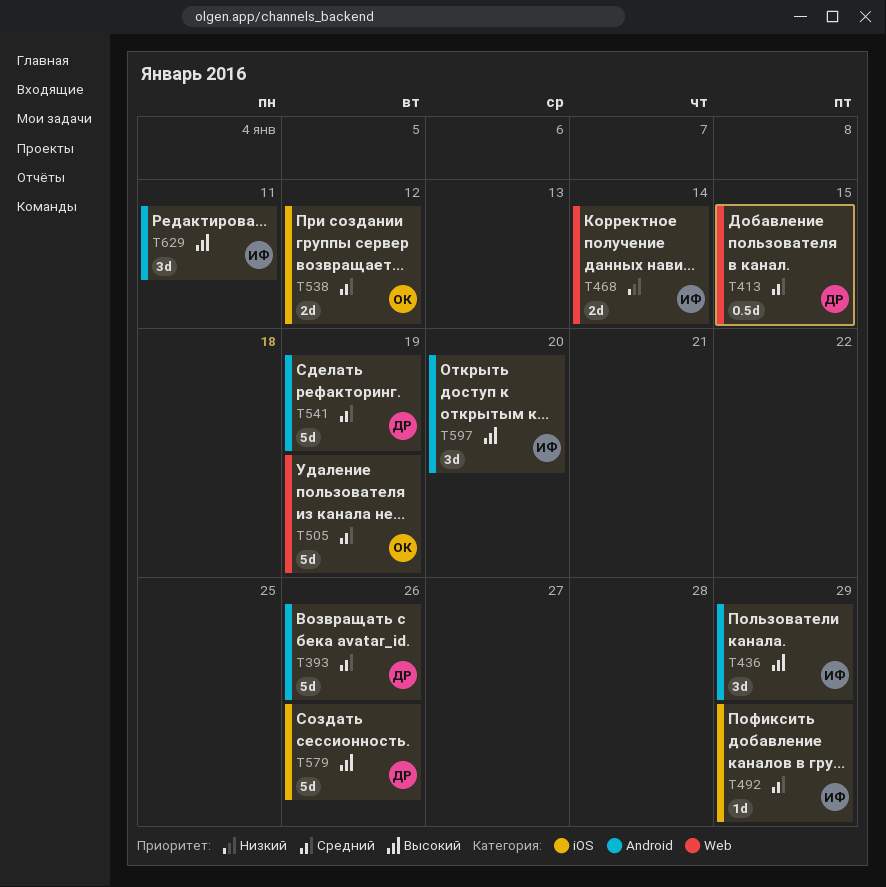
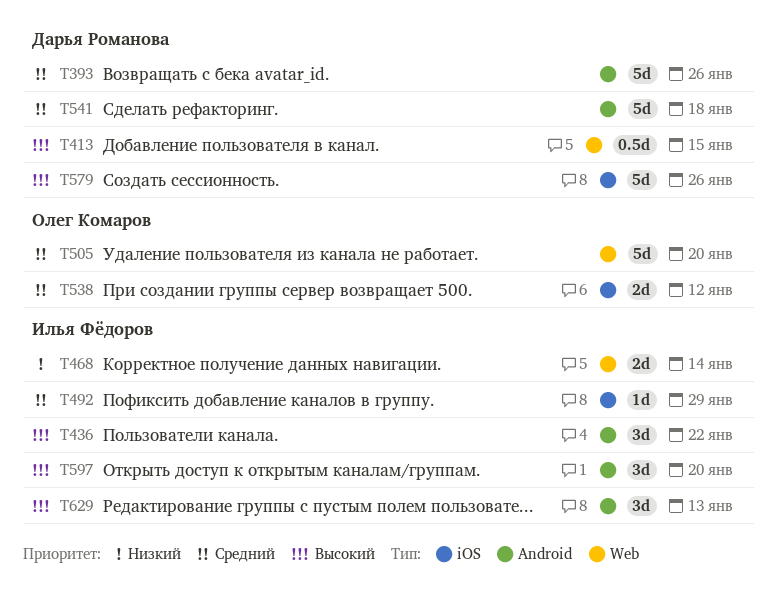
T413, priority: Средний -> Высокий
T436, due: Jan 29 -> Jan 22
T505, due: Jan 19 -> Jan 20
T541, due: Jan 19 -> Jan 18
T629, due: Jan 11 -> Jan 13

